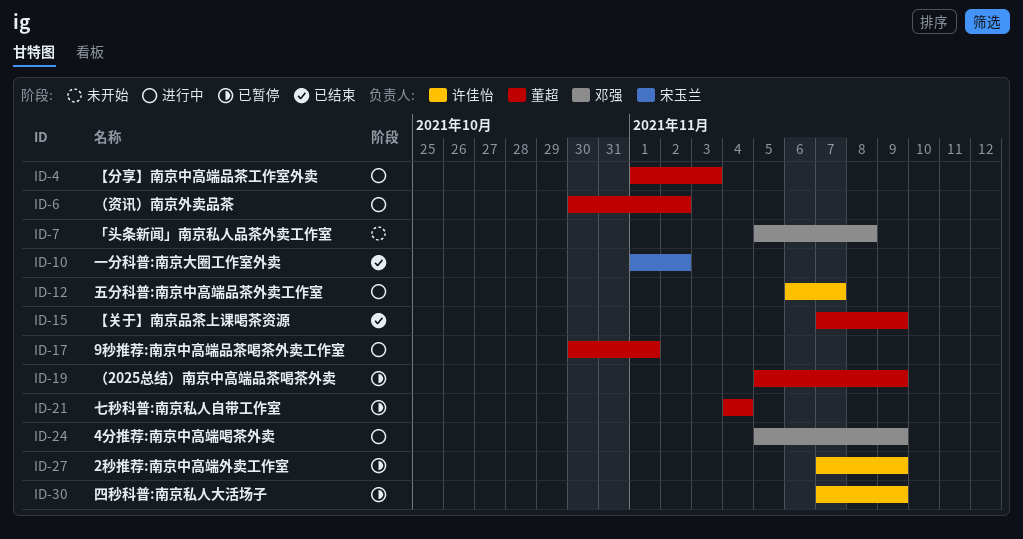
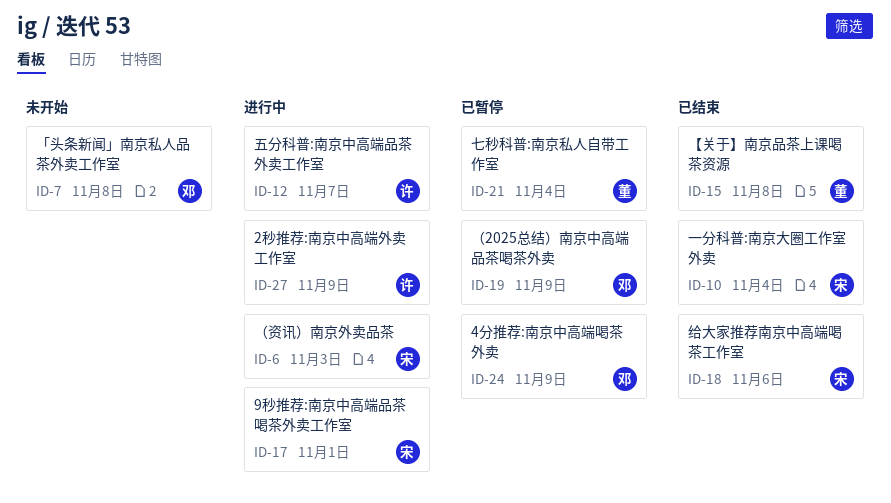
ID-4: present -> none
ID-6, owner: 董超 -> 宋玉兰
ID-6, due: Nov 2 -> Nov 3
ID-10, due: Nov 2 -> Nov 4
ID-15, due: Nov 9 -> Nov 8
ID-17, owner: 董超 -> 宋玉兰
ID-18: none -> present
ID-19, owner: 董超 -> 邓强
ID-24, status: 进行中 -> 已暂停
ID-27, status: 已暂停 -> 进行中
ID-30: present -> none

